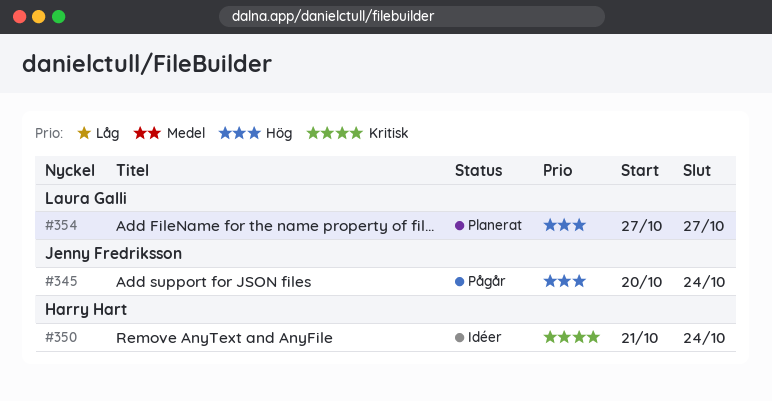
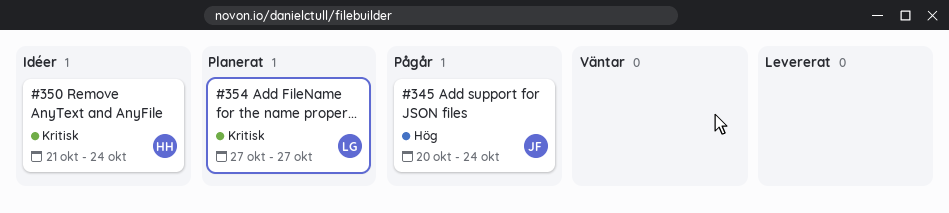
#354, priority: Hög -> Kritisk

